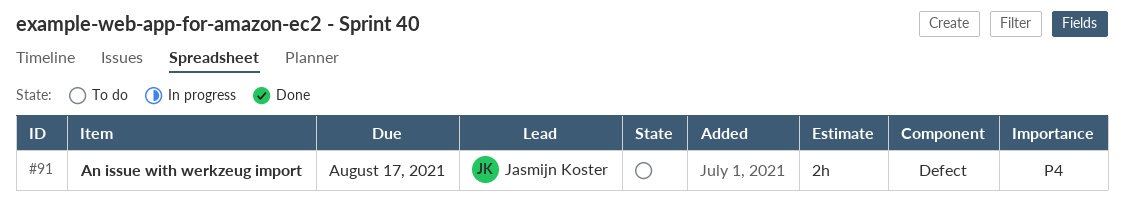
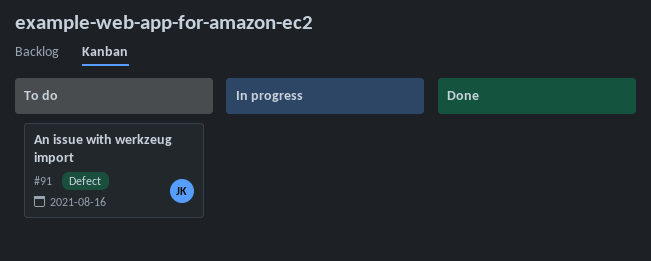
#91, due: Aug 17 -> Aug 16

